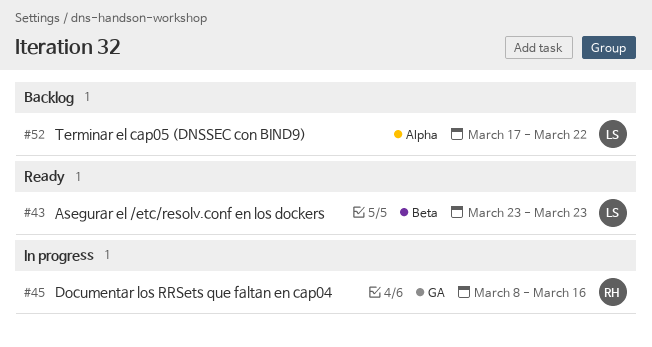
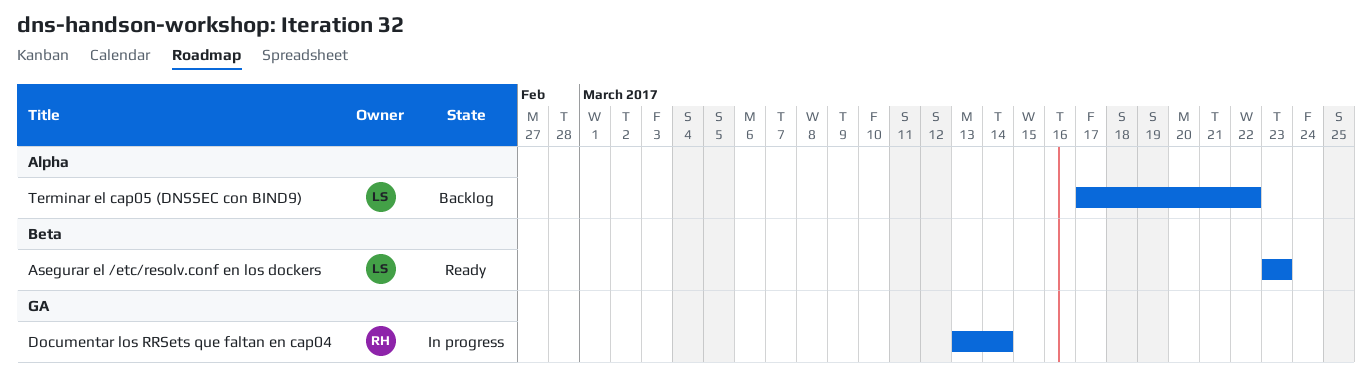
Documentar los RRSets que faltan en cap04, start: Mar 8 -> Mar 13
Documentar los RRSets que faltan en cap04, due: Mar 16 -> Mar 14

